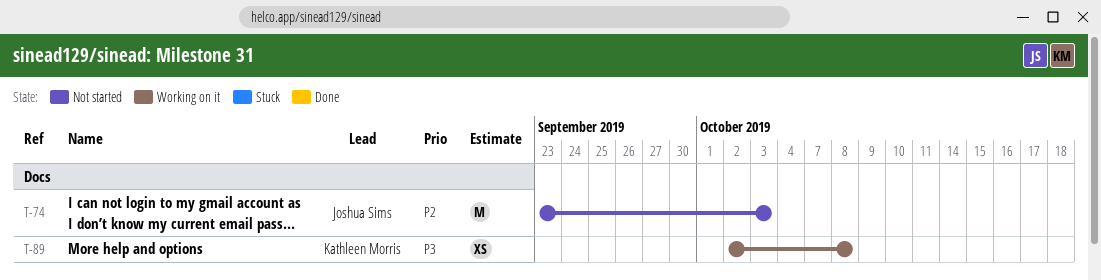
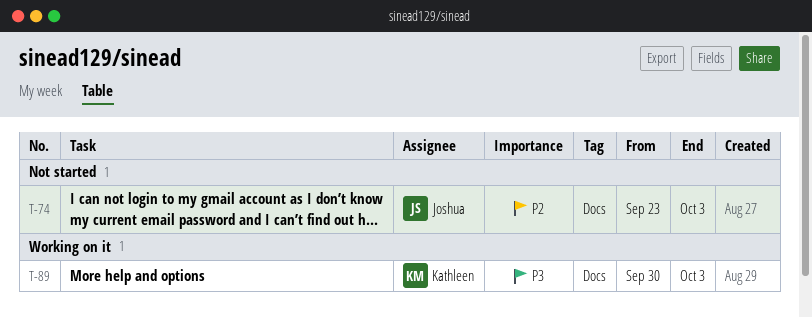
T-89, start: Oct 2 -> Sep 30
T-89, due: Oct 8 -> Oct 3

